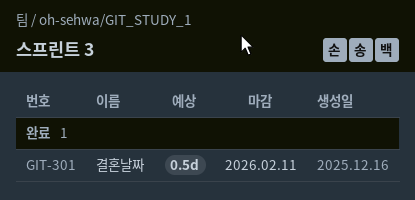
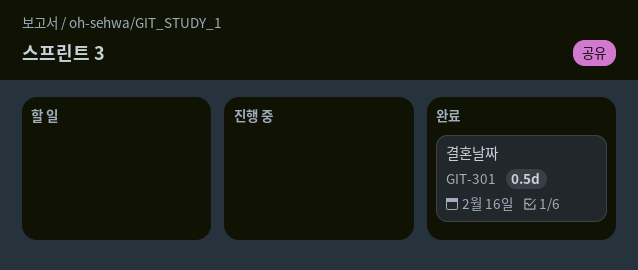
GIT-301, due: Feb 11 -> Feb 16

